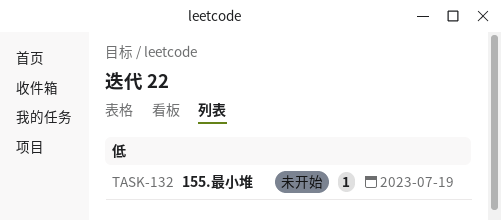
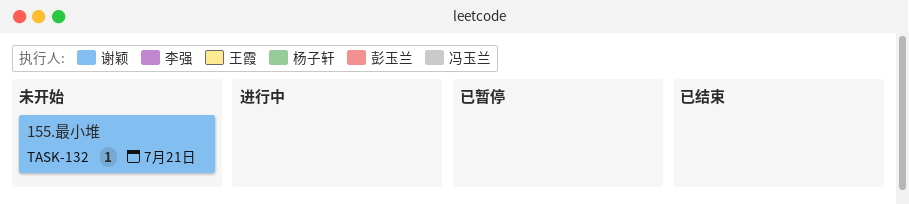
TASK-132, due: Jul 19 -> Jul 21

